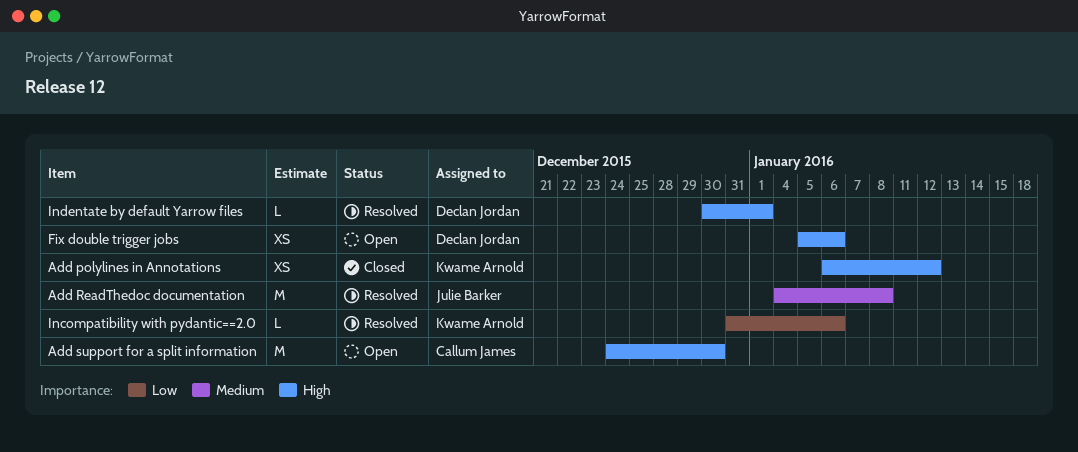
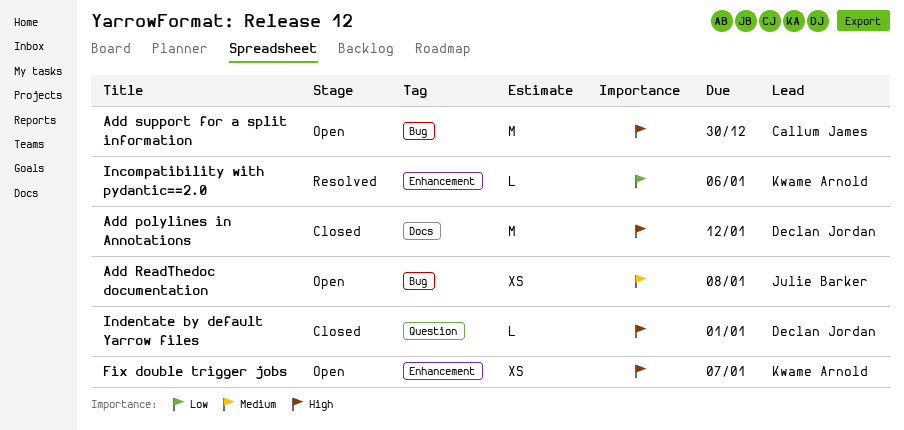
Add polylines in Annotations, owner: Kwame Arnold -> Declan Jordan
Add polylines in Annotations, estimate: XS -> M
Add ReadThedoc documentation, status: Resolved -> Open
Add ReadThedoc documentation, estimate: M -> XS
Fix double trigger jobs, owner: Declan Jordan -> Kwame Arnold
Fix double trigger jobs, due: Jan 6 -> Jan 7
Indentate by default Yarrow files, status: Resolved -> Closed

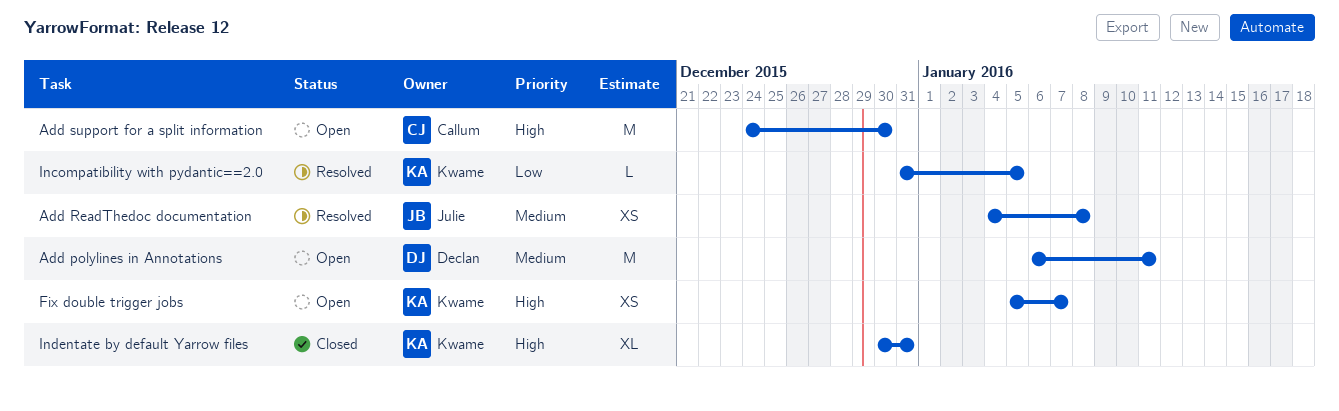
Add polylines in Annotations, status: Closed -> Open
Add polylines in Annotations, priority: High -> Medium
Add polylines in Annotations, due: Jan 12 -> Jan 11
Add ReadThedoc documentation, status: Open -> Resolved
Incompatibility with pydantic==2.0, due: Jan 6 -> Jan 5
Indentate by default Yarrow files, owner: Declan Jordan -> Kwame Arnold
Indentate by default Yarrow files, estimate: L -> XL
Indentate by default Yarrow files, due: Jan 1 -> Dec 31

